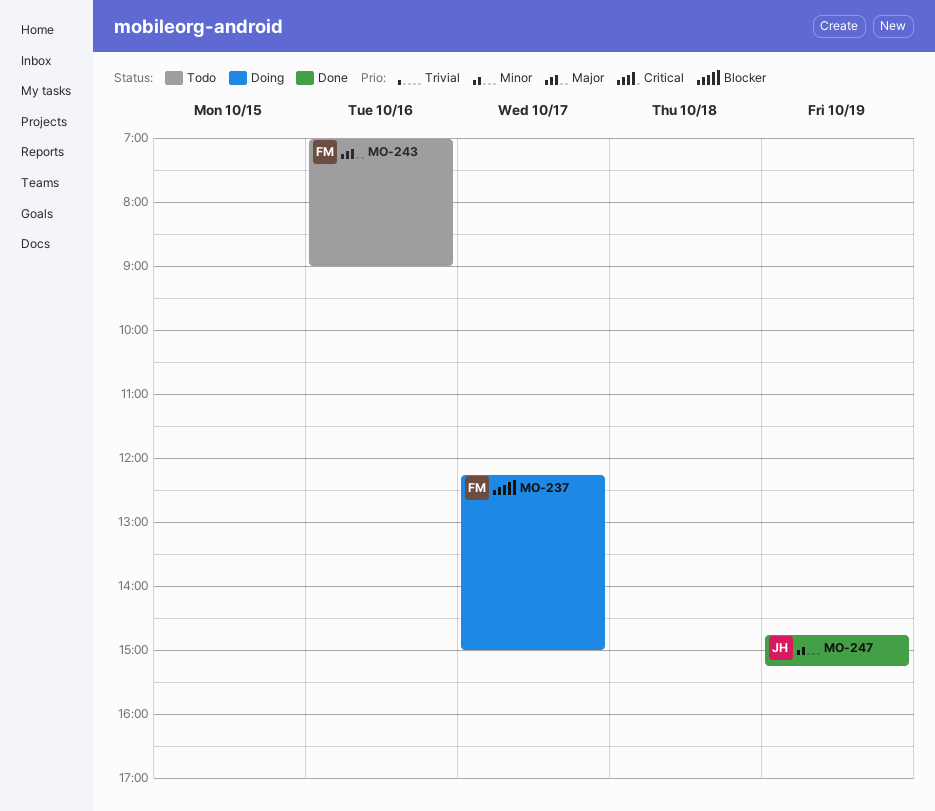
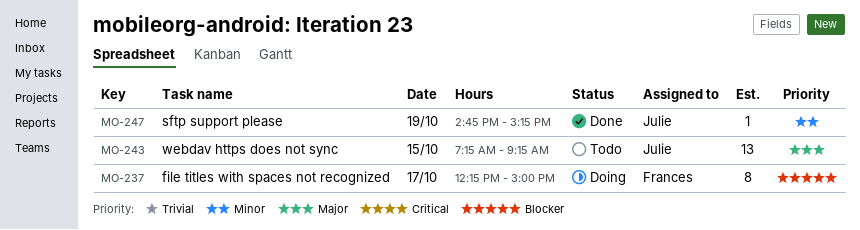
MO-243, owner: Frances -> Julie
MO-243, day: Oct 16 -> Oct 15
MO-243, begins: 07:00 -> 07:15
MO-243, ends: 09:00 -> 09:15

